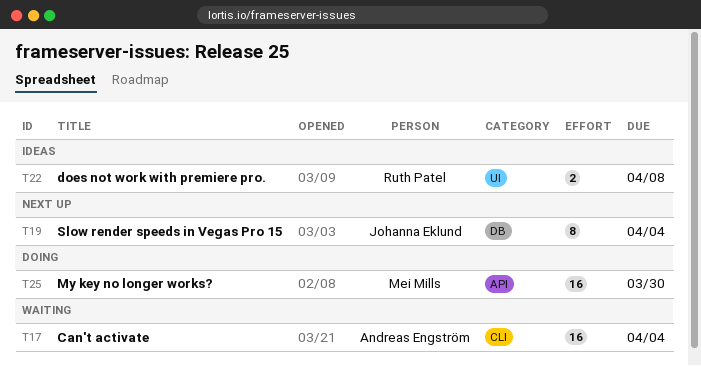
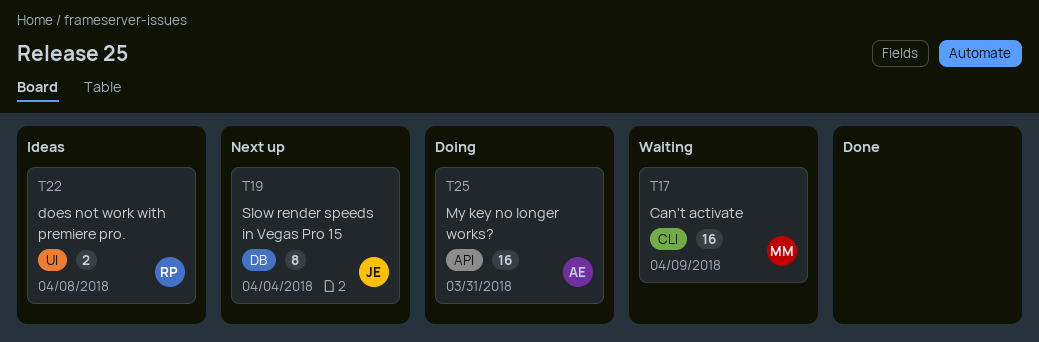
T17, owner: Andreas Engström -> Mei Mills
T17, due: Apr 4 -> Apr 9
T25, owner: Mei Mills -> Andreas Engström
T25, due: Mar 30 -> Mar 31

